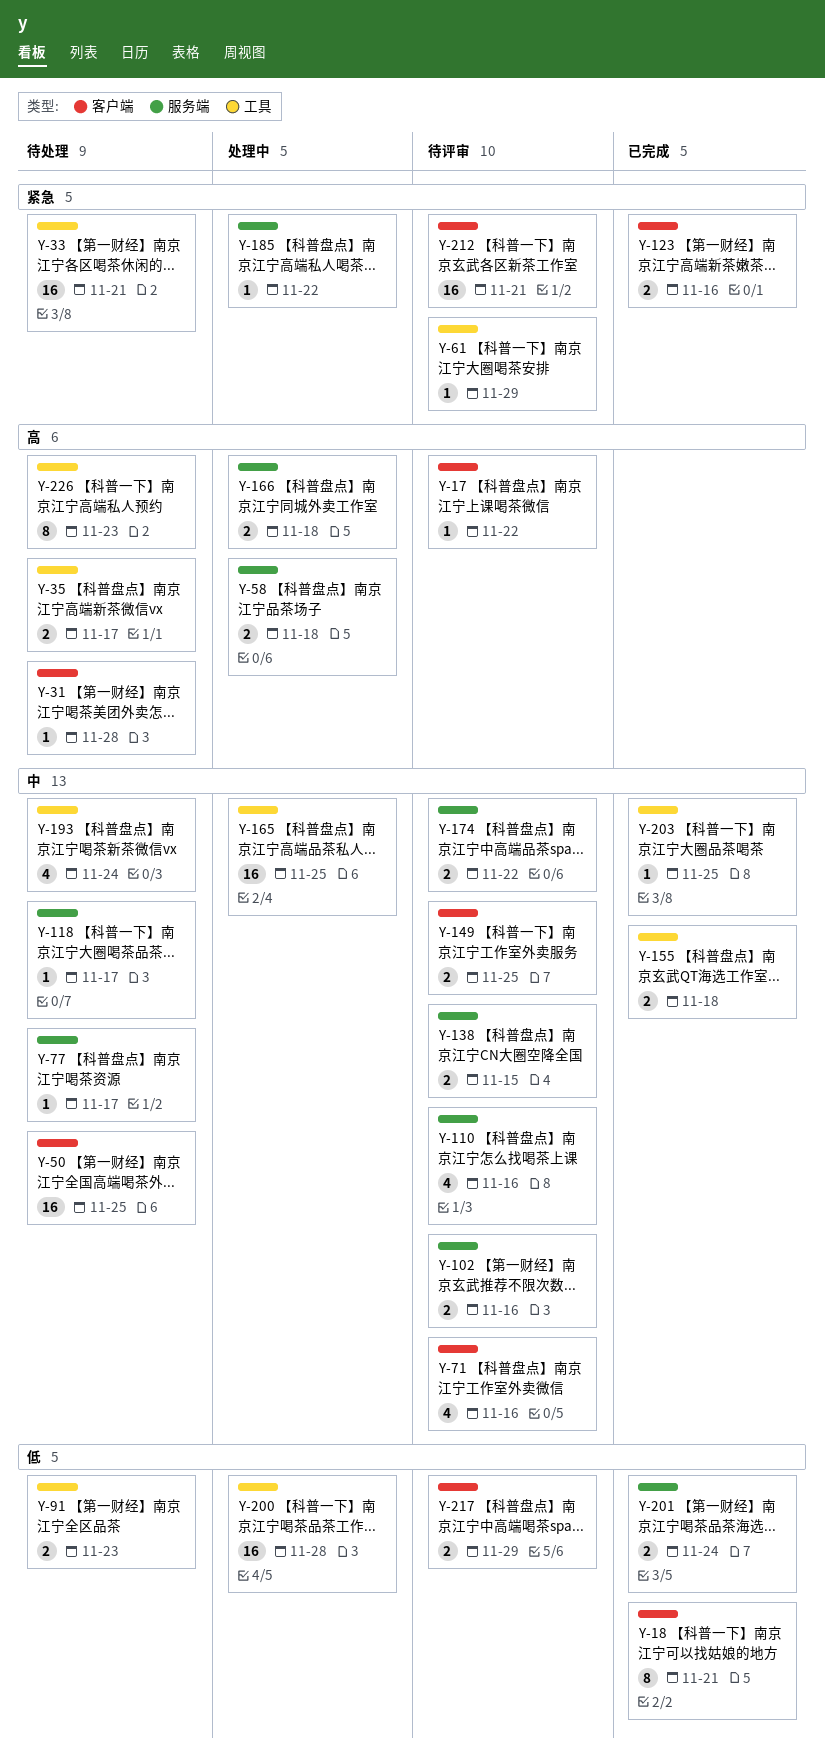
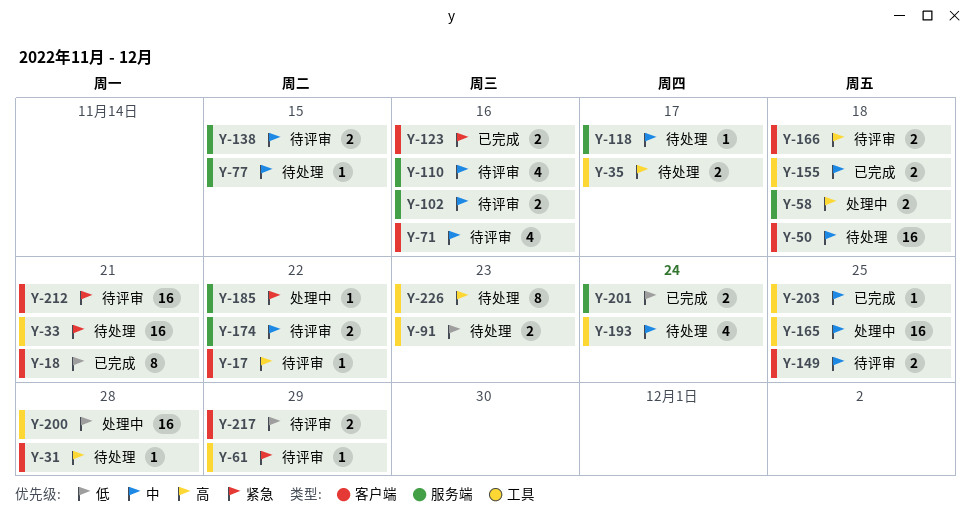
Y-50, due: Nov 25 -> Nov 18
Y-77, due: Nov 17 -> Nov 15
Y-166, status: 处理中 -> 待评审
Y-166, label: 服务端 -> 客户端

